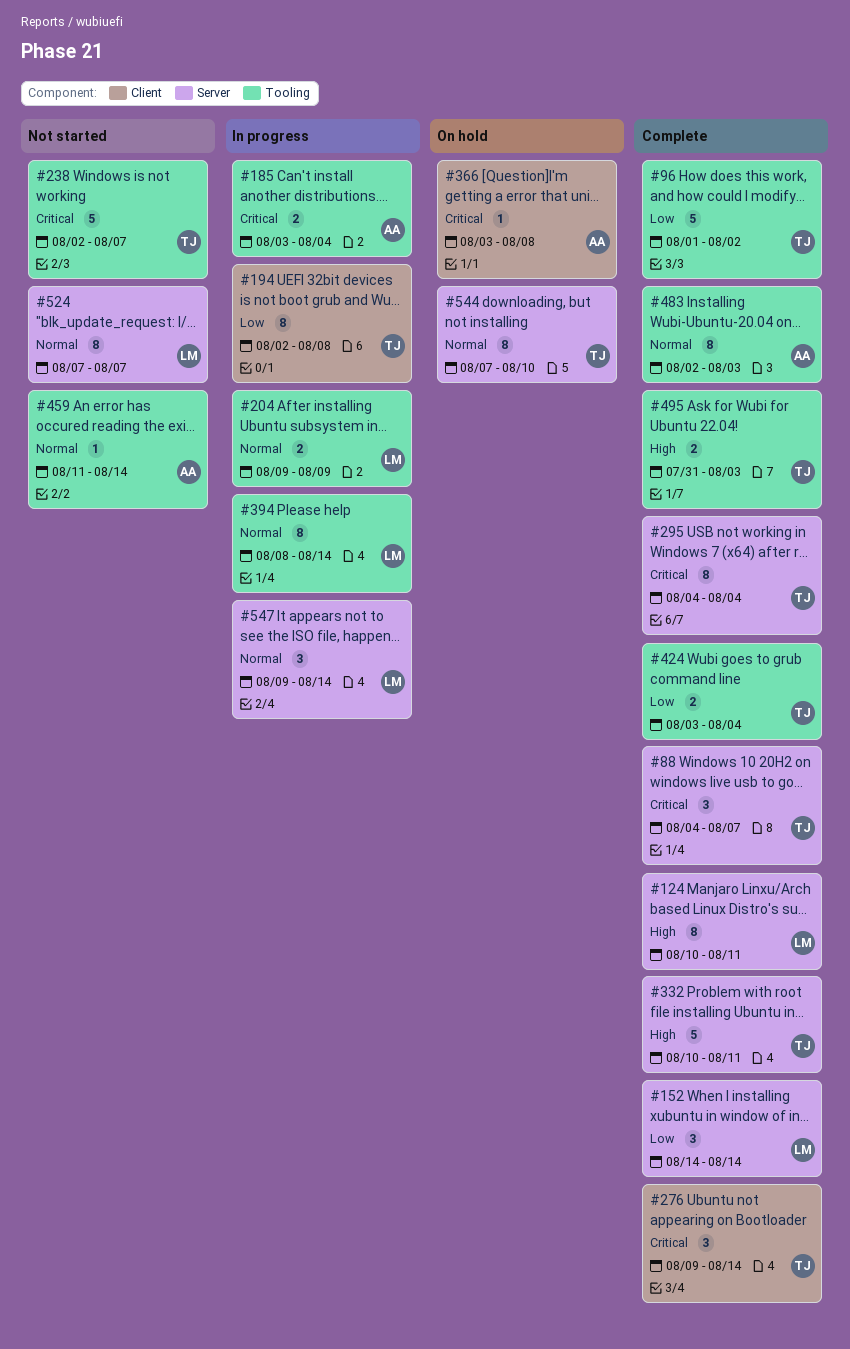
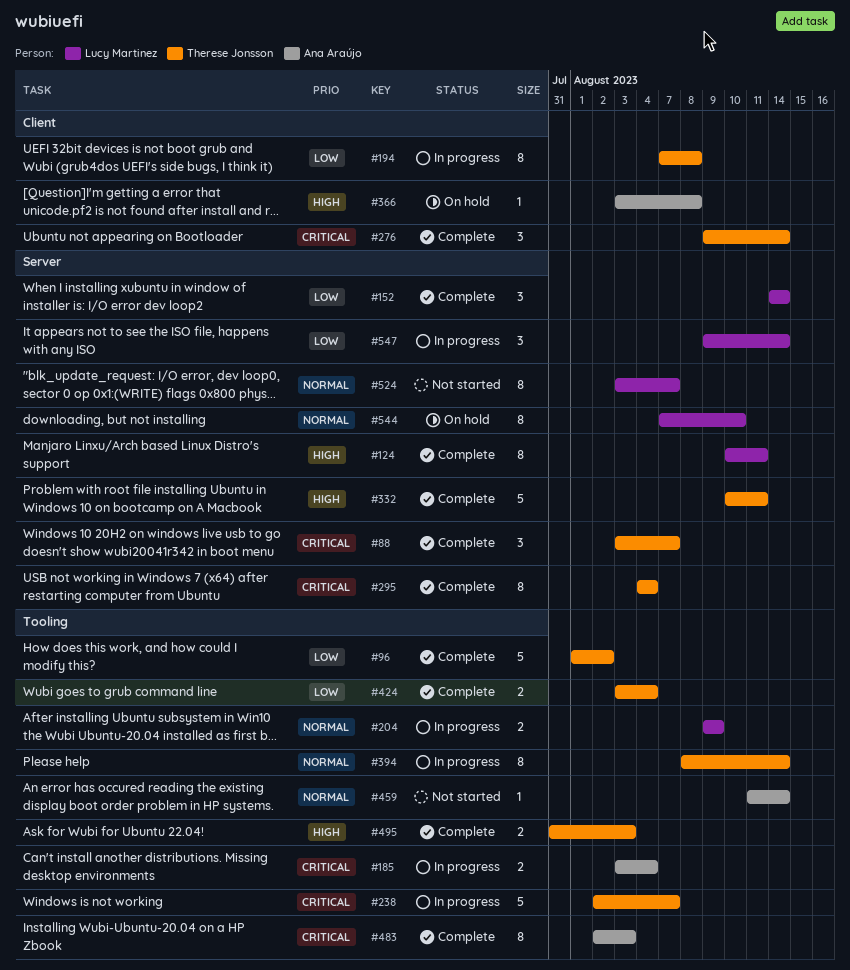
#88, start: Aug 4 -> Aug 3
#194, start: Aug 2 -> Aug 7
#238, status: Not started -> In progress
#366, priority: Critical -> High
#394, owner: Lucy Martinez -> Therese Jonsson
#483, priority: Normal -> Critical
#524, start: Aug 7 -> Aug 3
#544, owner: Therese Jonsson -> Lucy Martinez
#547, priority: Normal -> Low

